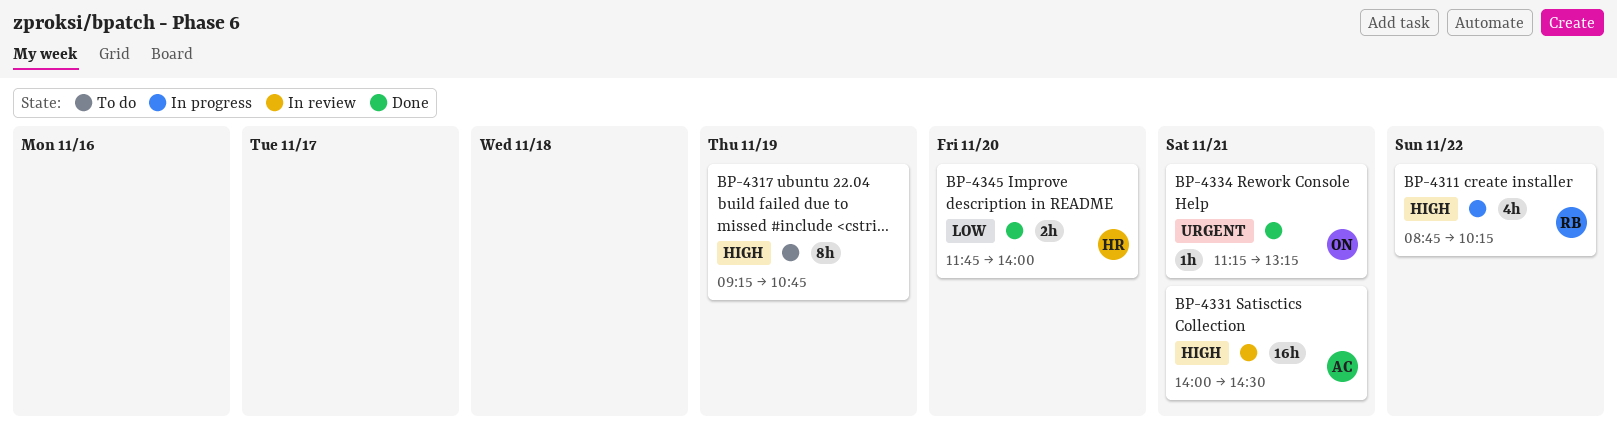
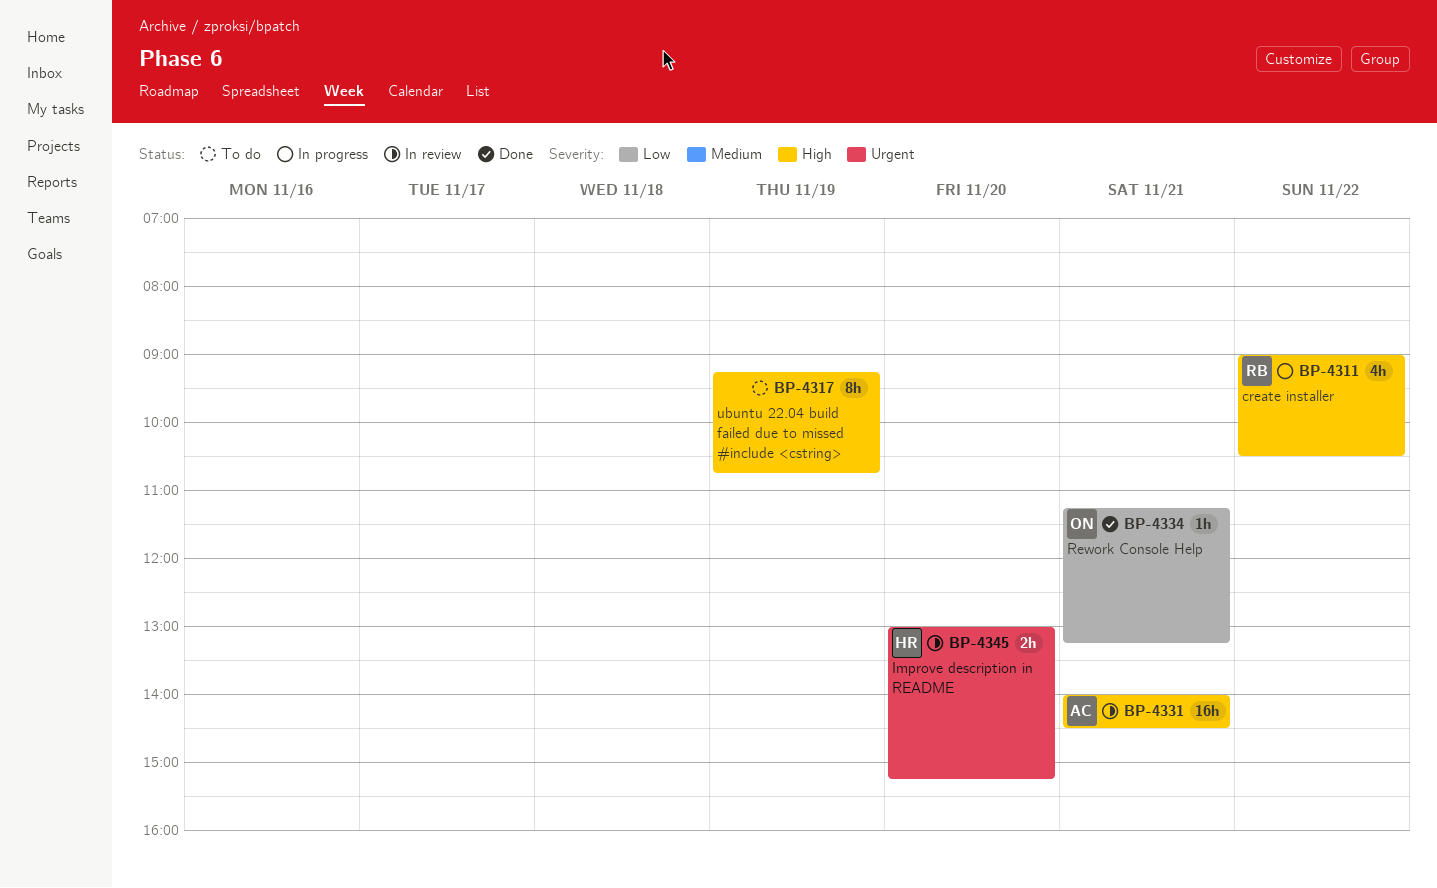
BP-4311, begins: 08:45 -> 09:00
BP-4311, ends: 10:15 -> 10:30
BP-4334, priority: Urgent -> Low
BP-4345, status: Done -> In review
BP-4345, priority: Low -> Urgent
BP-4345, begins: 11:45 -> 13:00
BP-4345, ends: 14:00 -> 15:15

